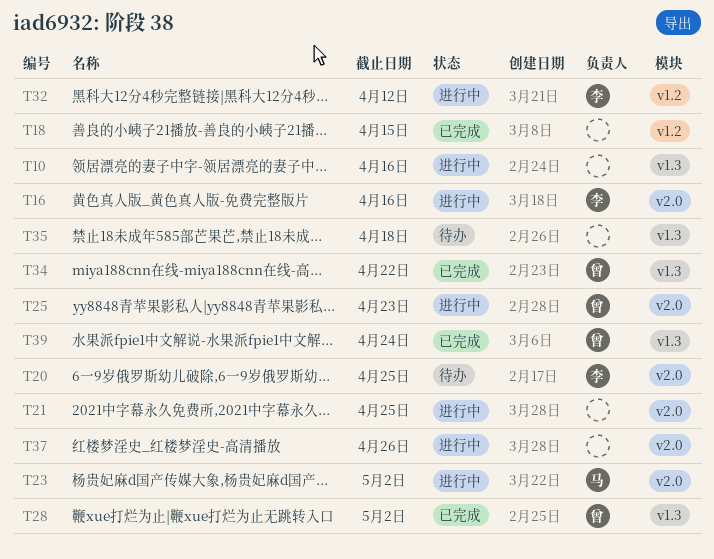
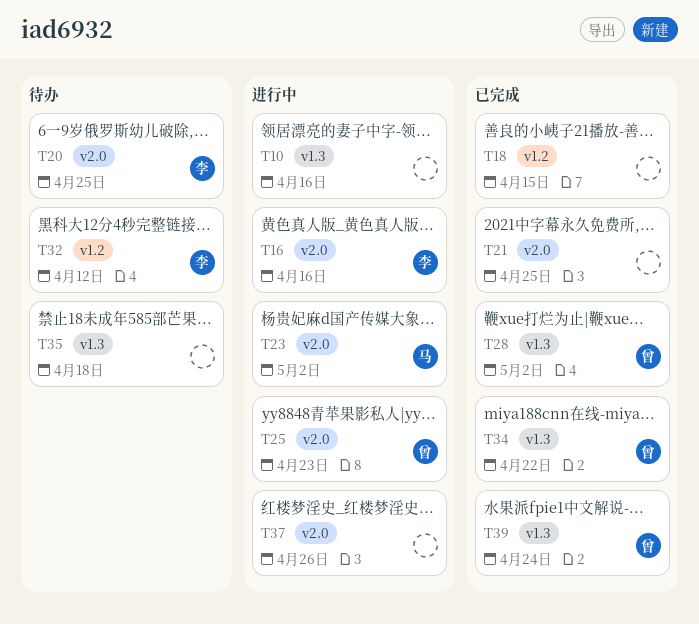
T21, status: 进行中 -> 已完成
T32, status: 进行中 -> 待办

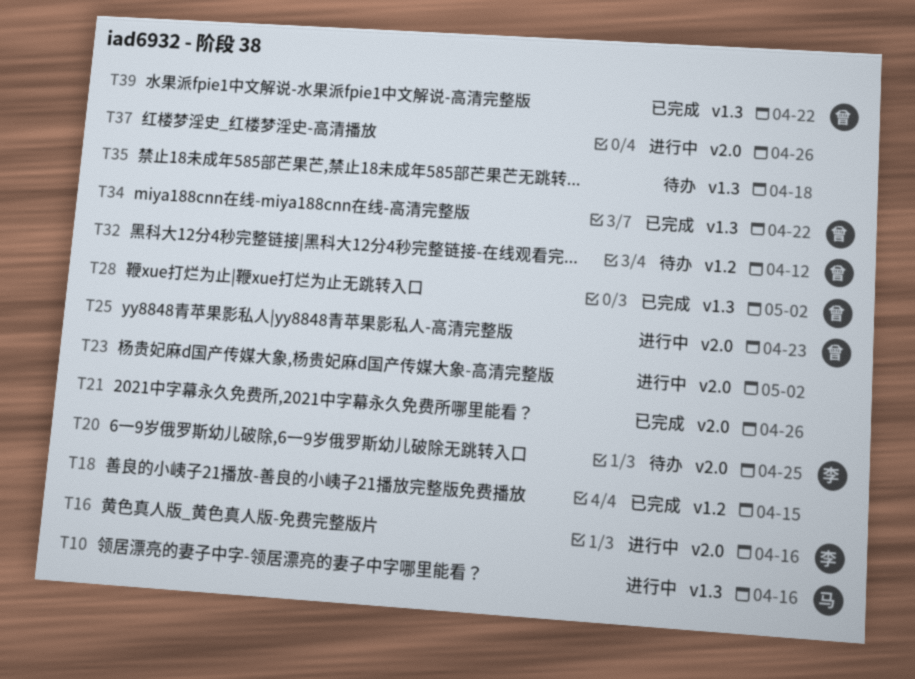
T10, owner: none -> 马
T21, due: Apr 25 -> Apr 26
T23, owner: 马 -> none
T32, owner: 李 -> 曾
T39, due: Apr 24 -> Apr 22

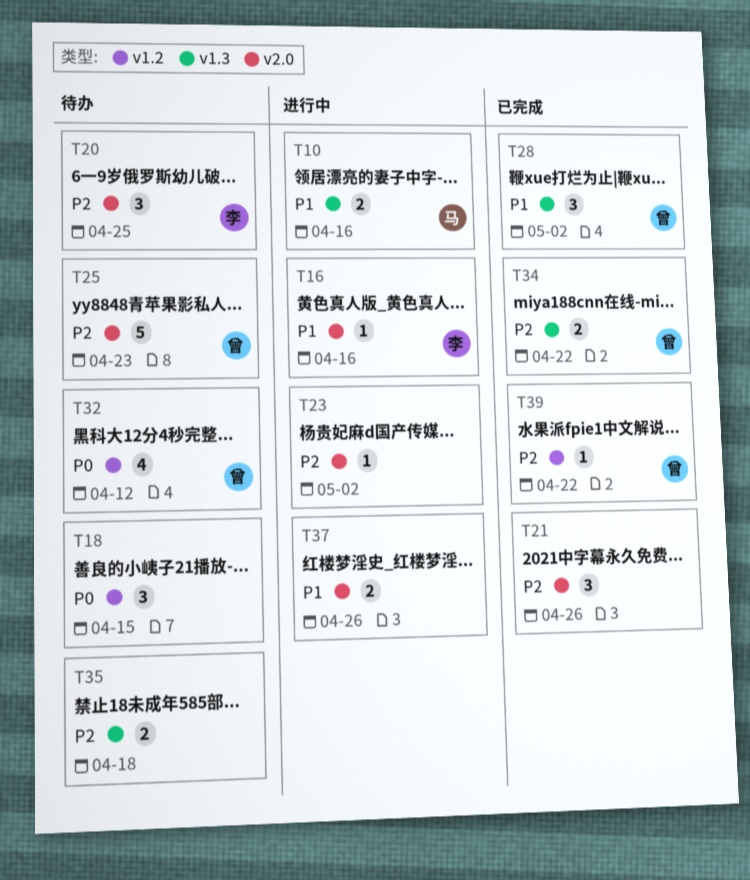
T18, status: 已完成 -> 待办
T25, status: 进行中 -> 待办
T39, label: v1.3 -> v1.2

